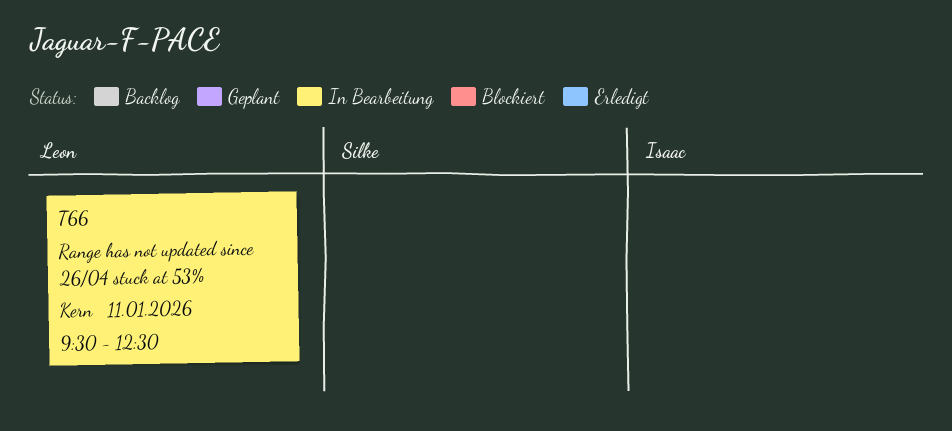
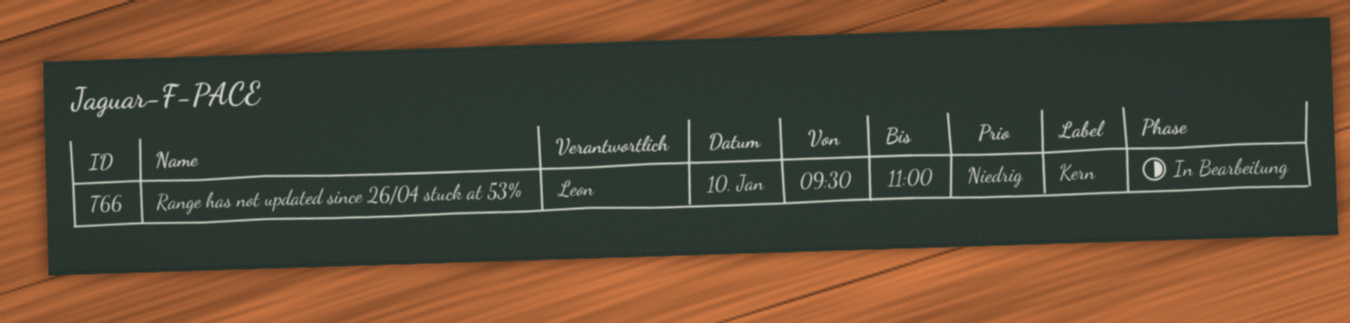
T66, day: Jan 11 -> Jan 10
T66, ends: 12:30 -> 11:00

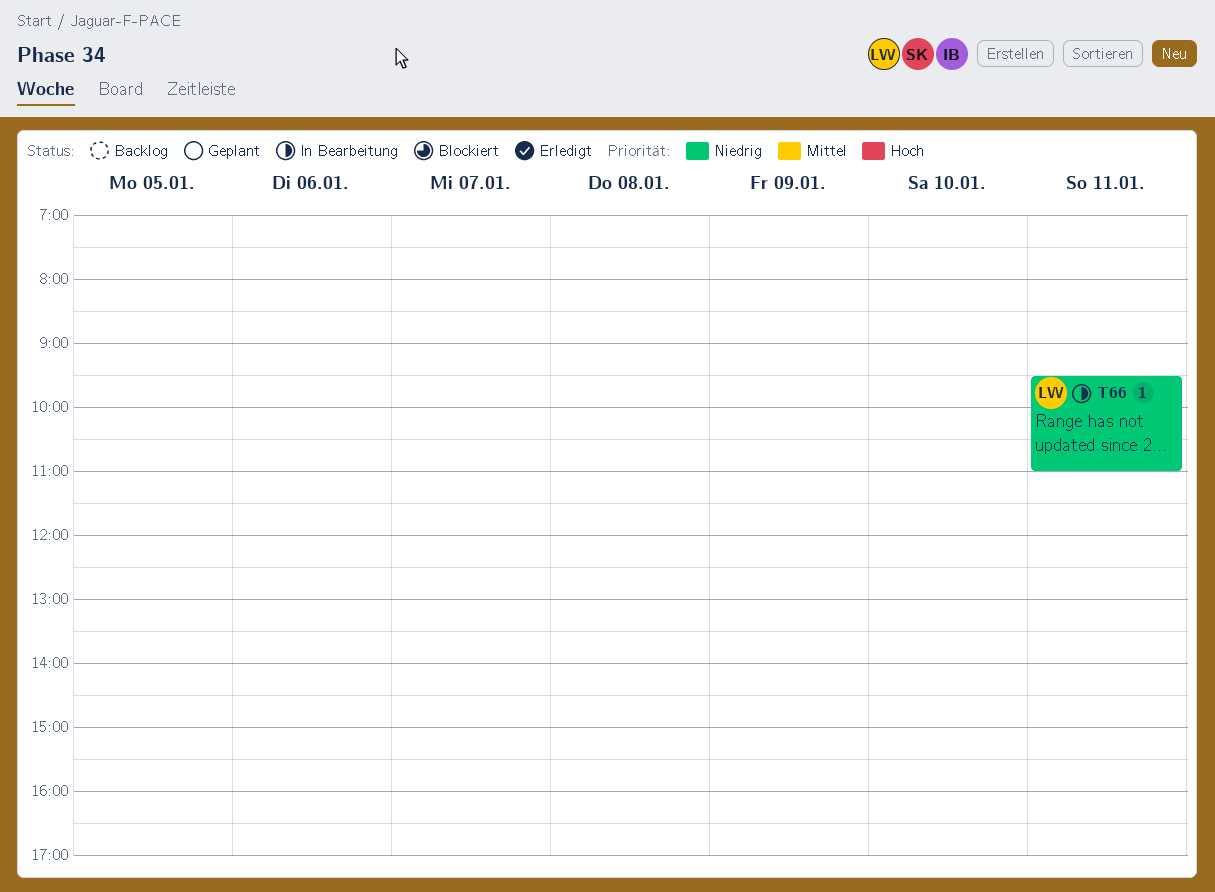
T66, day: Jan 10 -> Jan 11

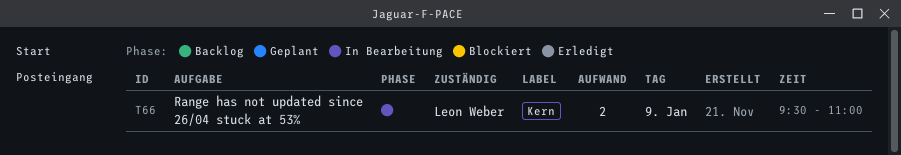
T66, estimate: 1 -> 2
T66, day: Jan 11 -> Jan 9

